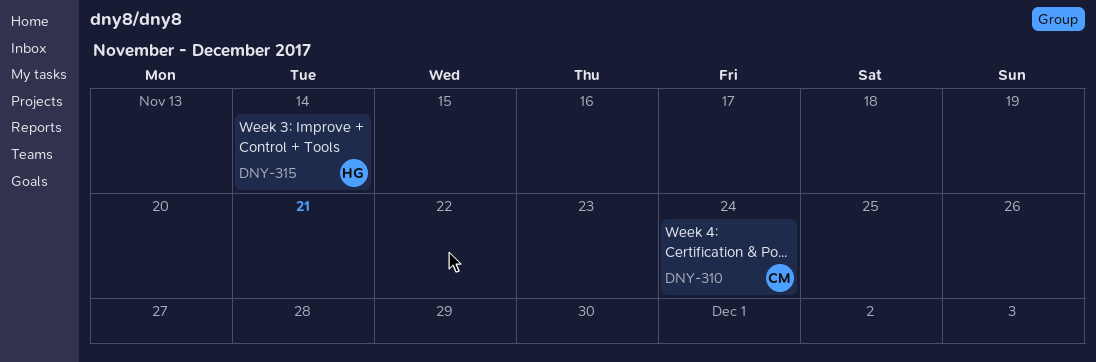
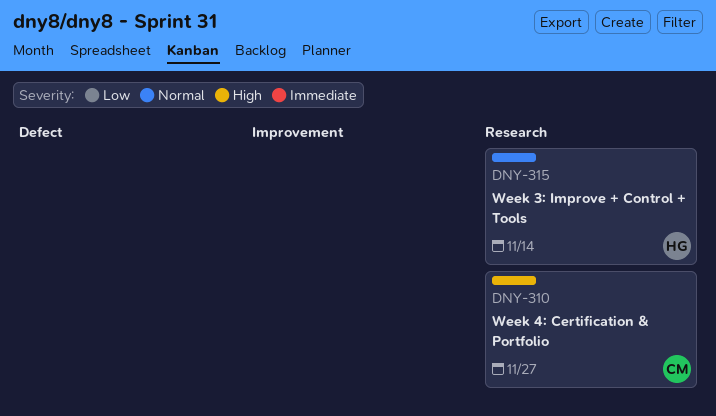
DNY-310, due: Nov 24 -> Nov 27

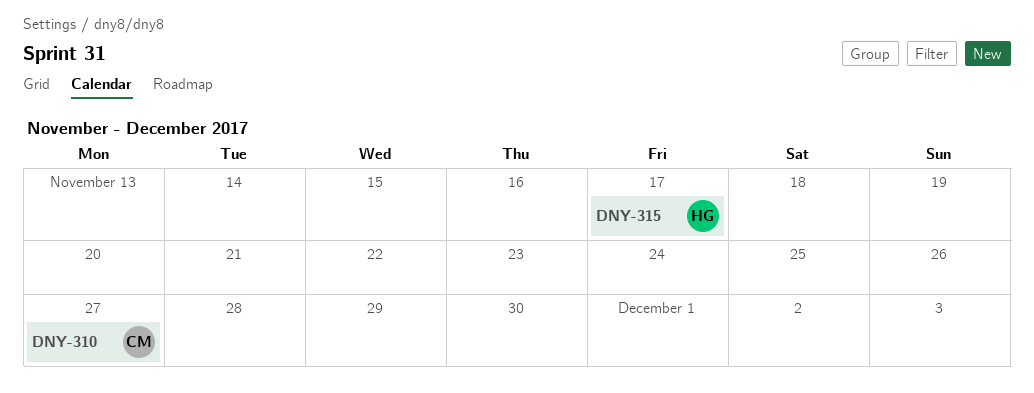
DNY-315, due: Nov 14 -> Nov 17

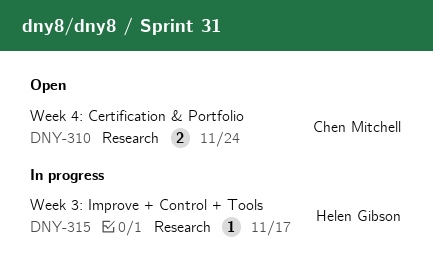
DNY-310, due: Nov 27 -> Nov 24

